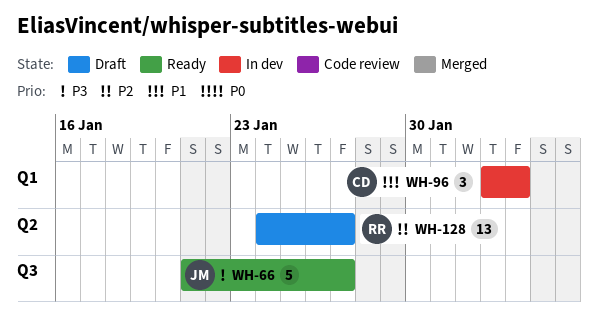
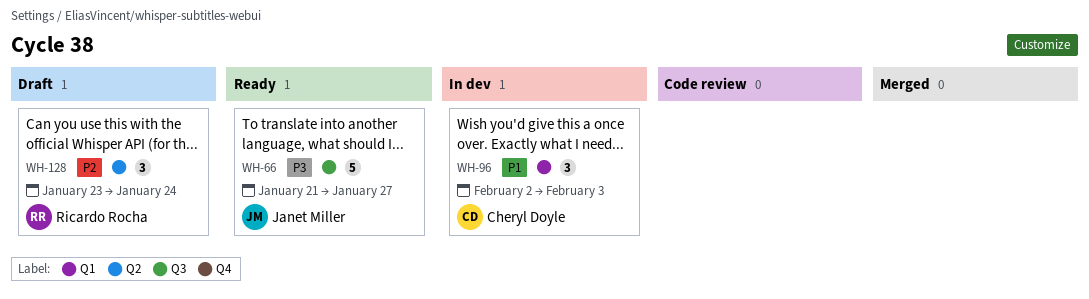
WH-128, estimate: 13 -> 3
WH-128, start: Jan 24 -> Jan 23
WH-128, due: Jan 27 -> Jan 24

